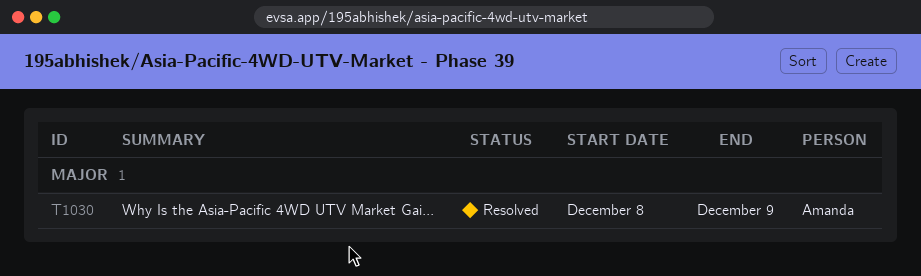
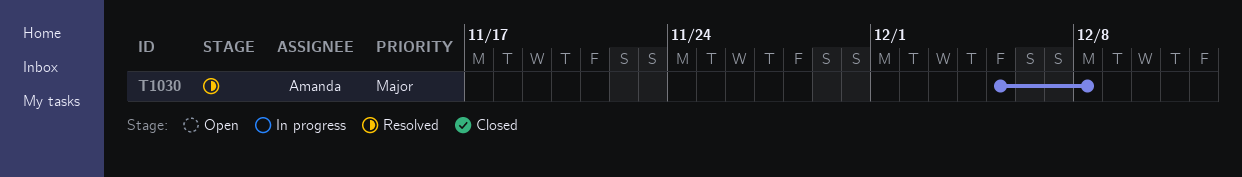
T1030, start: Dec 8 -> Dec 5
T1030, due: Dec 9 -> Dec 8

